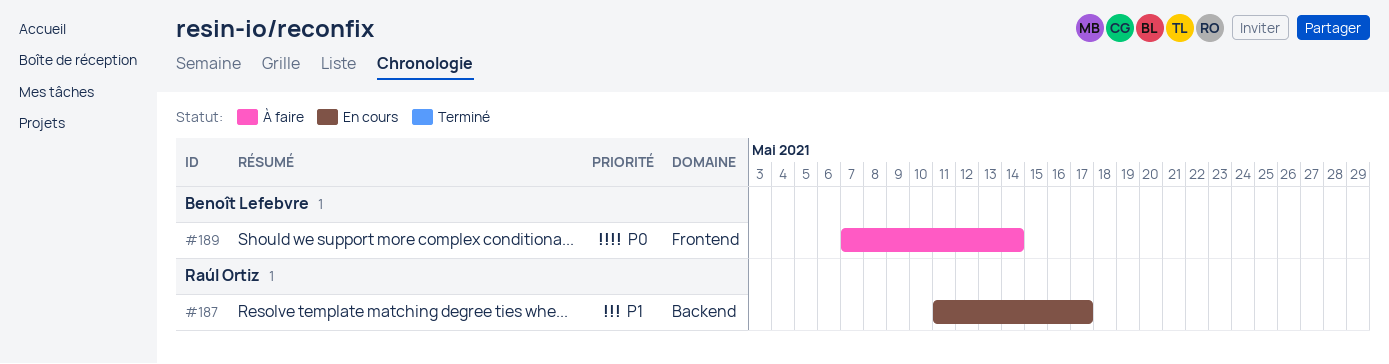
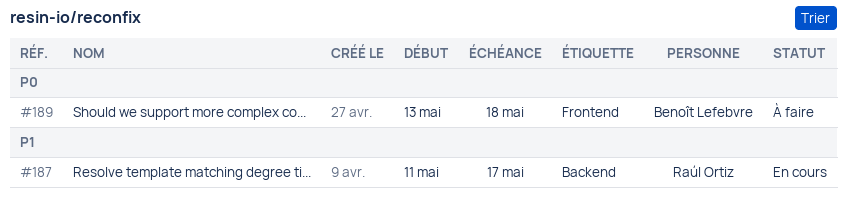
#189, start: May 7 -> May 13
#189, due: May 14 -> May 18

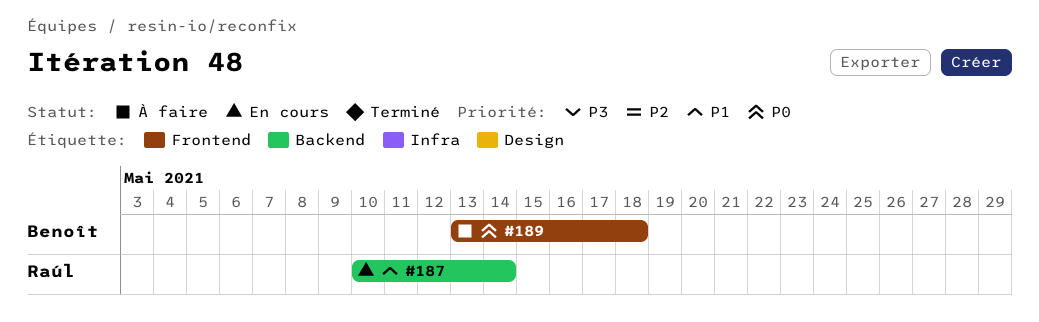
#187, start: May 11 -> May 10
#187, due: May 17 -> May 14

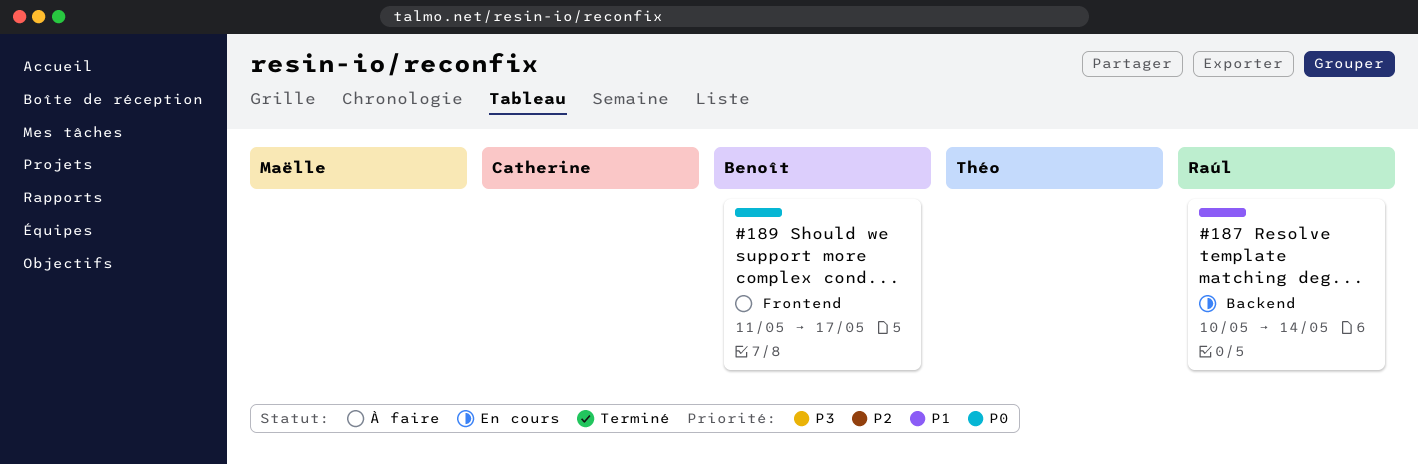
#189, start: May 13 -> May 11
#189, due: May 18 -> May 17

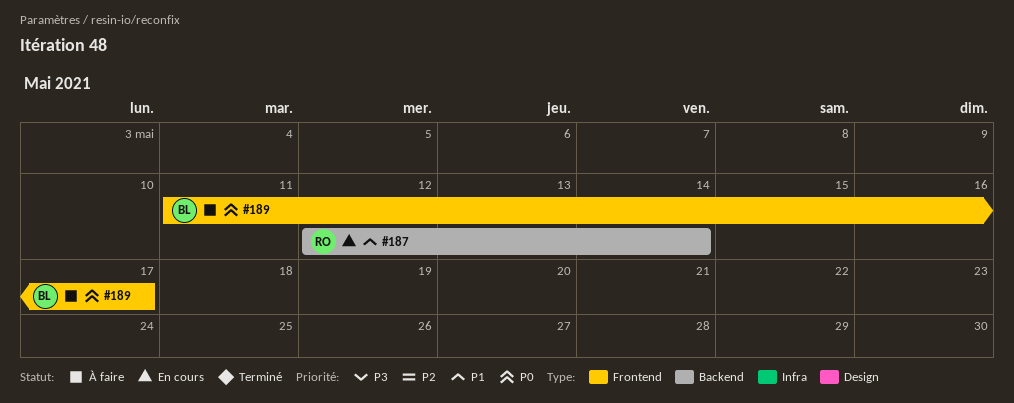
#187, start: May 10 -> May 12

